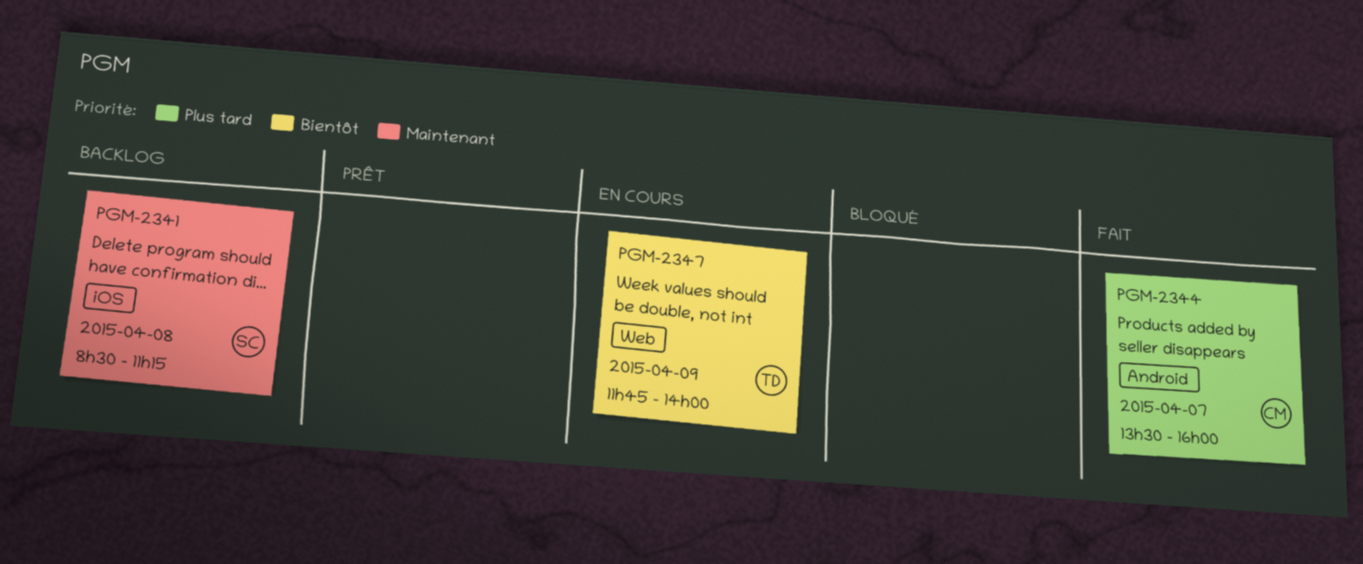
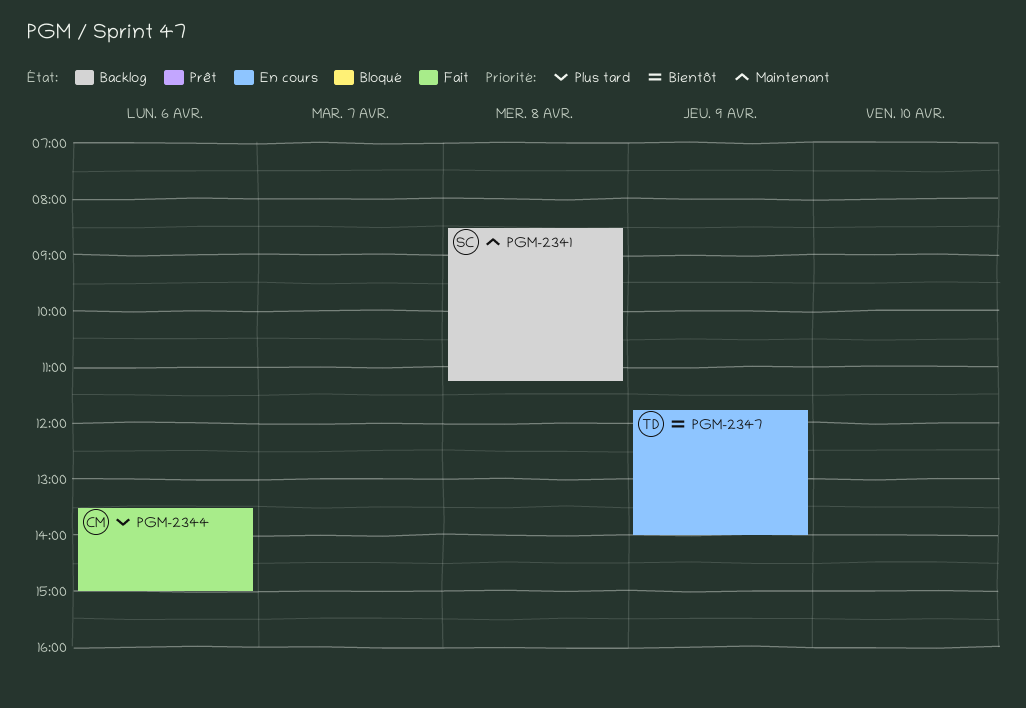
PGM-2344, day: Apr 7 -> Apr 6
PGM-2344, ends: 16:00 -> 15:00

